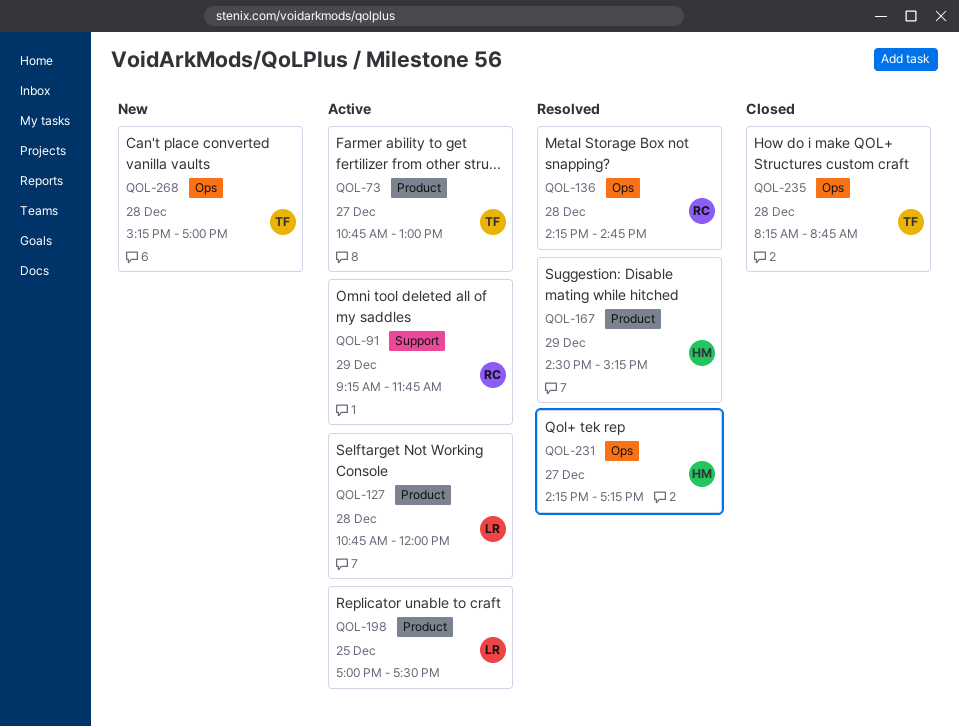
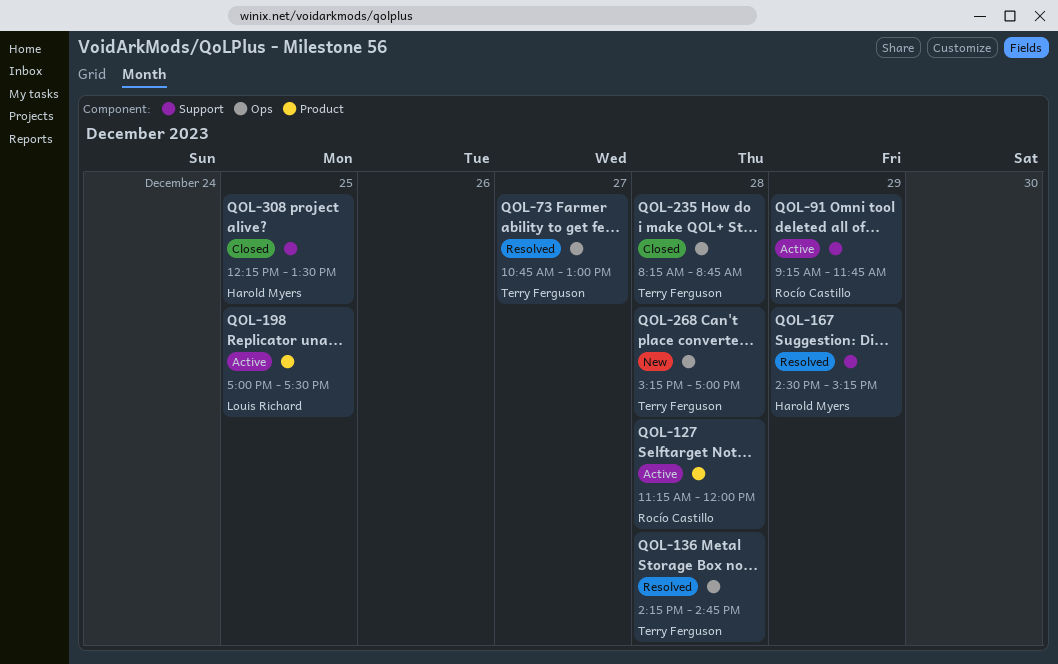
QOL-73, status: Active -> Resolved
QOL-73, label: Product -> Ops
QOL-127, owner: Louis Richard -> Rocío Castillo
QOL-127, begins: 10:45 -> 11:15
QOL-136, owner: Rocío Castillo -> Terry Ferguson
QOL-167, label: Product -> Support
QOL-231: present -> none
QOL-308: none -> present

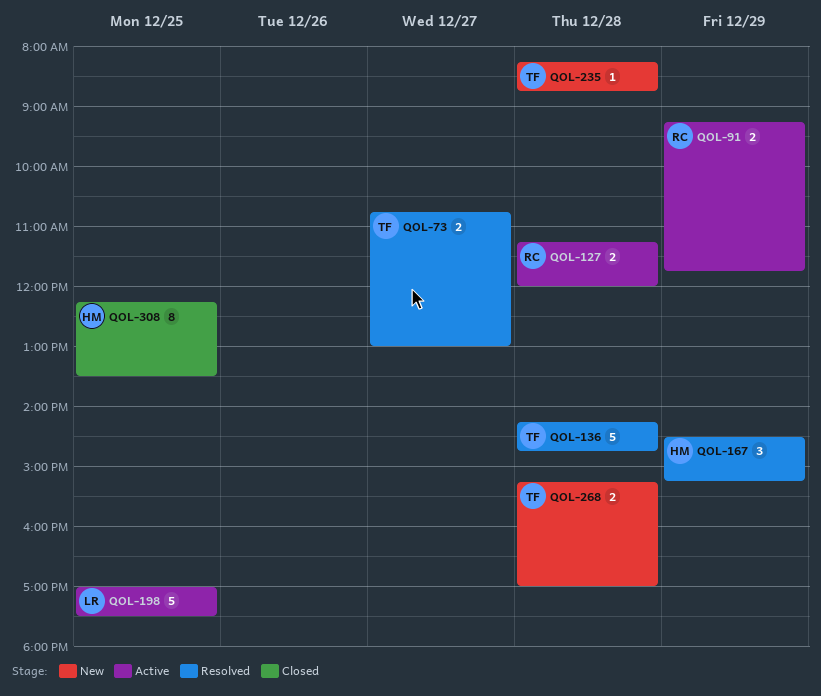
QOL-235, status: Closed -> New

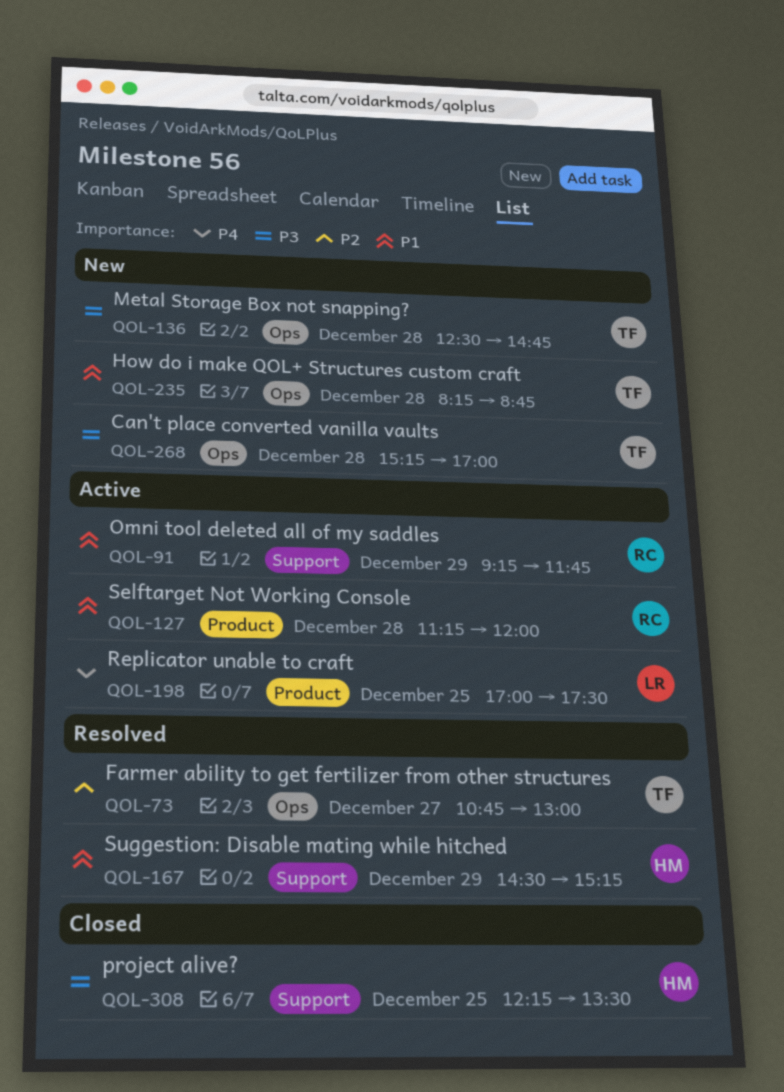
QOL-136, status: Resolved -> New
QOL-136, begins: 14:15 -> 12:30

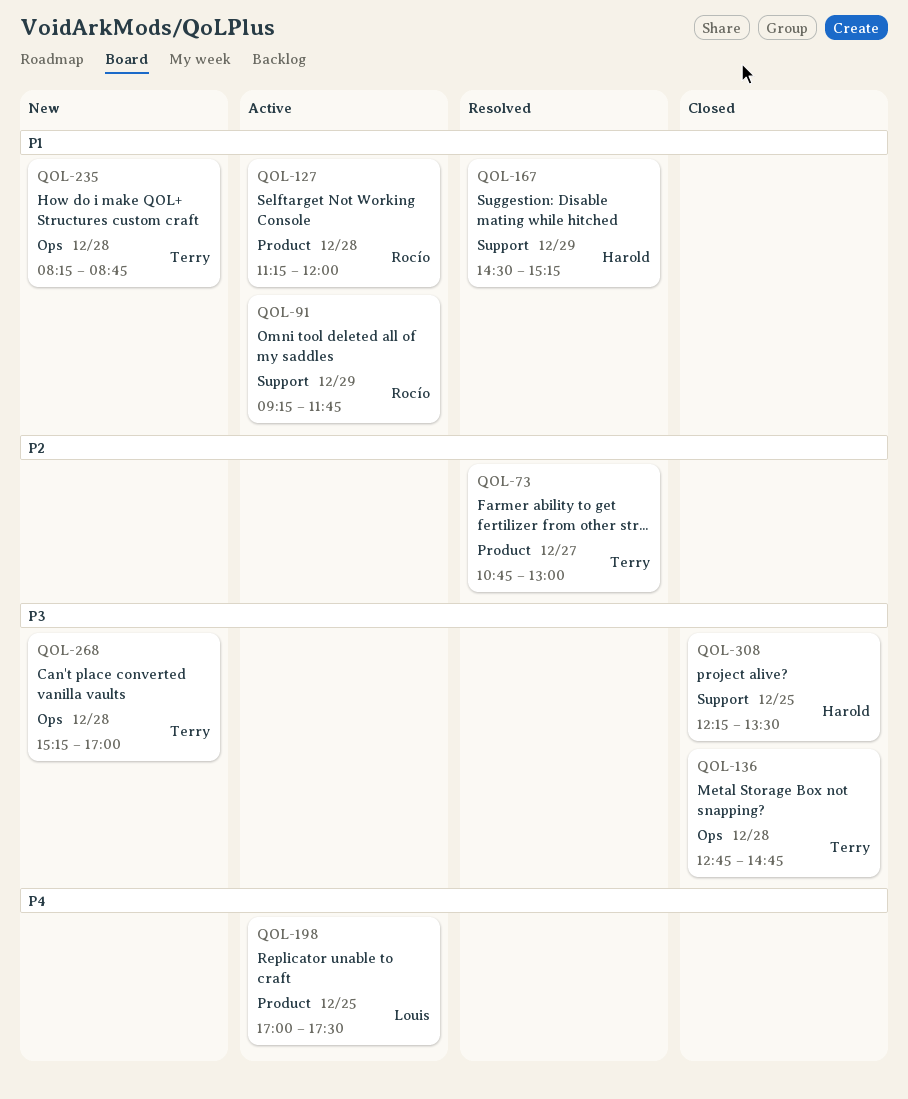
QOL-73, label: Ops -> Product
QOL-136, status: New -> Closed
QOL-136, begins: 12:30 -> 12:45

